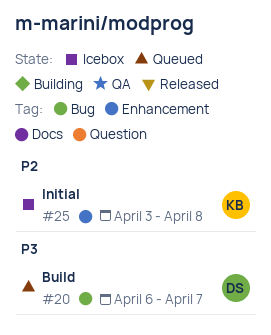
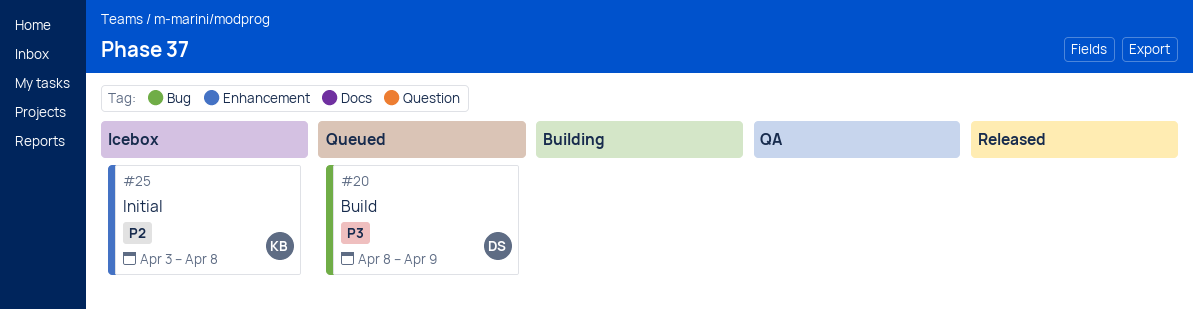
#20, start: Apr 6 -> Apr 8
#20, due: Apr 7 -> Apr 9

